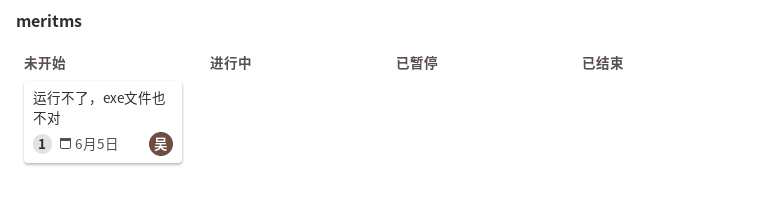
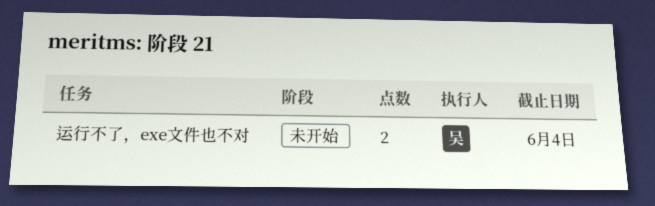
运行不了，exe文件也不对, estimate: 1 -> 2
运行不了，exe文件也不对, due: Jun 5 -> Jun 4

